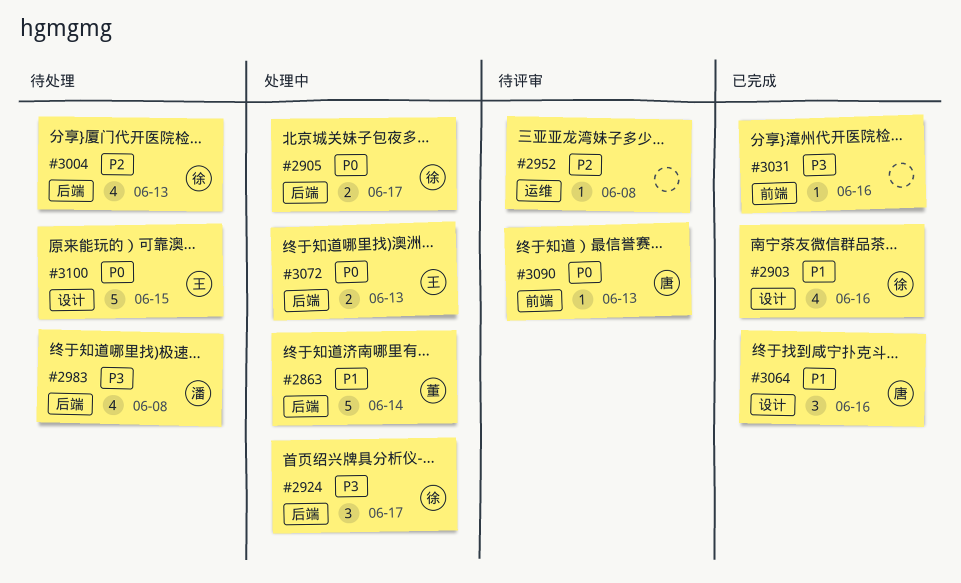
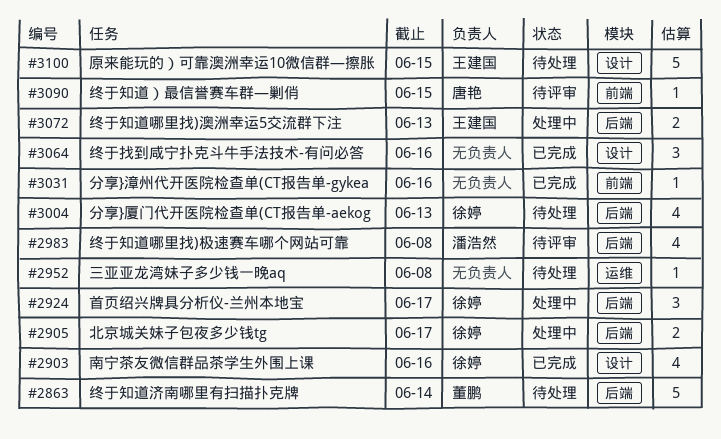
#2863, status: 处理中 -> 待处理
#2952, status: 待评审 -> 待处理
#2983, status: 待处理 -> 待评审
#3064, owner: 唐艳 -> none
#3090, due: Jun 13 -> Jun 15

